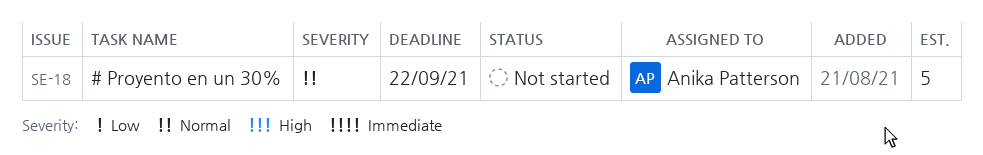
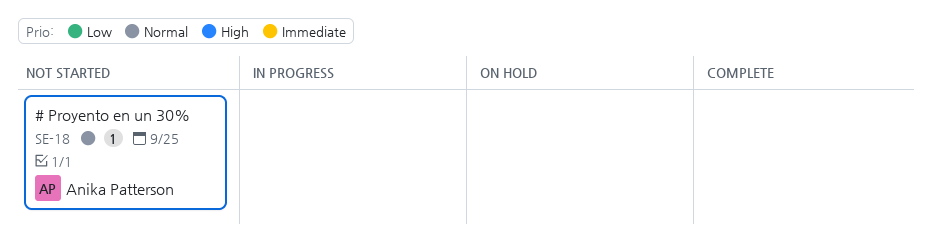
SE-18, estimate: 5 -> 1
SE-18, due: Sep 22 -> Sep 25

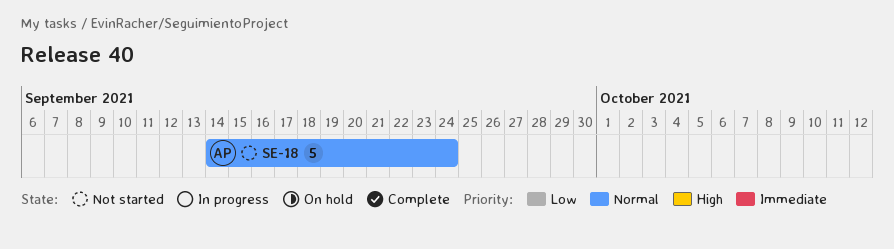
SE-18, estimate: 1 -> 5
SE-18, due: Sep 25 -> Sep 24

